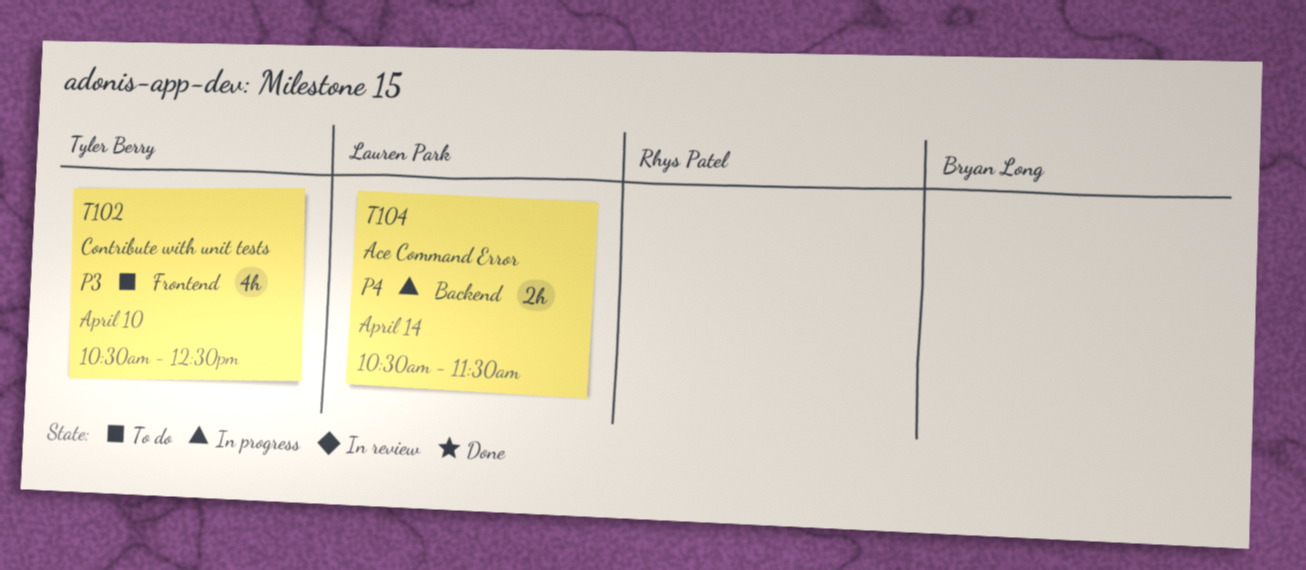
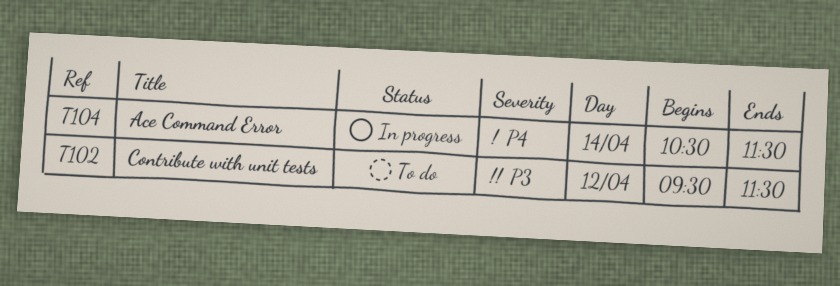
T102, day: Apr 10 -> Apr 12
T102, begins: 10:30 -> 09:30
T102, ends: 12:30 -> 11:30

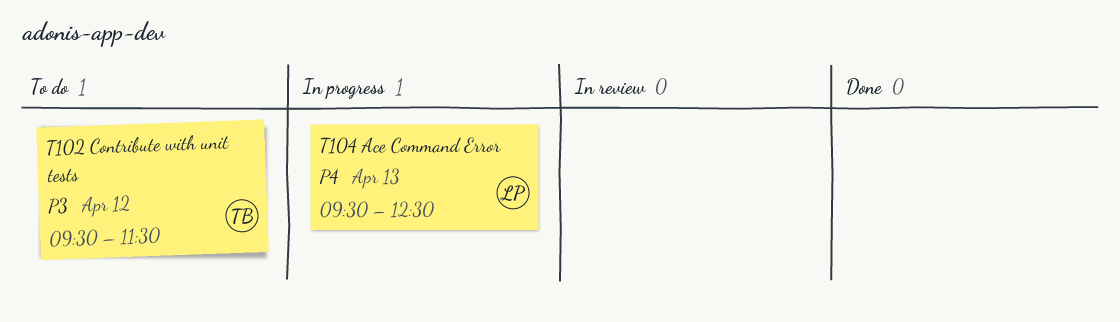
T104, day: Apr 14 -> Apr 13
T104, begins: 10:30 -> 09:30
T104, ends: 11:30 -> 12:30

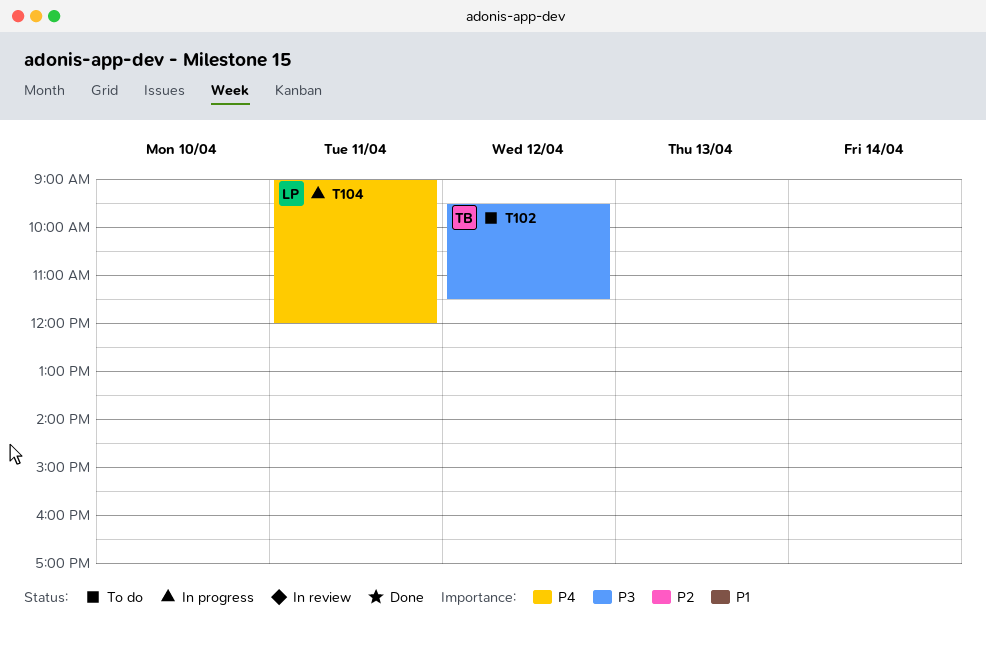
T104, day: Apr 13 -> Apr 11
T104, begins: 09:30 -> 09:00
T104, ends: 12:30 -> 12:00

